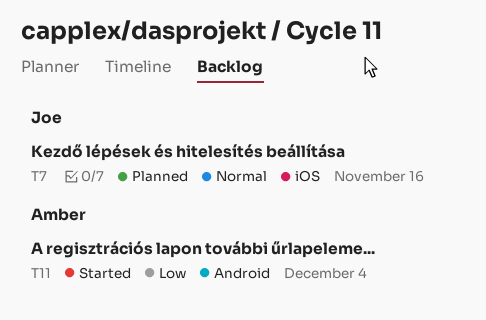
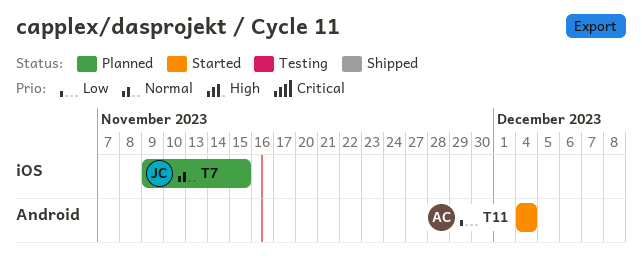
T7, due: Nov 16 -> Nov 15

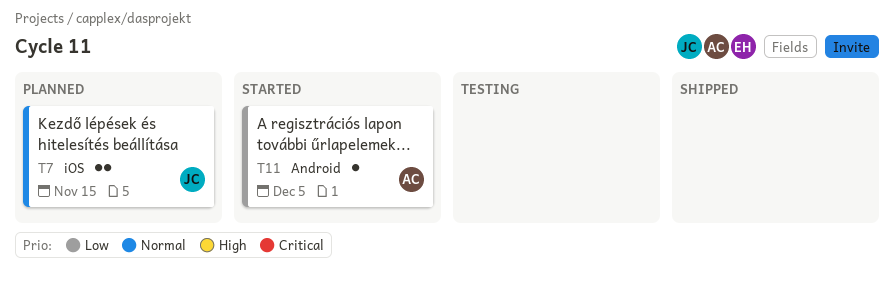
T11, due: Dec 4 -> Dec 5

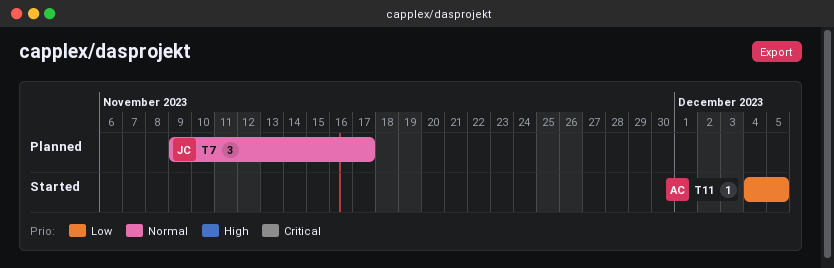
T7, estimate: 2 -> 3
T7, due: Nov 15 -> Nov 17

